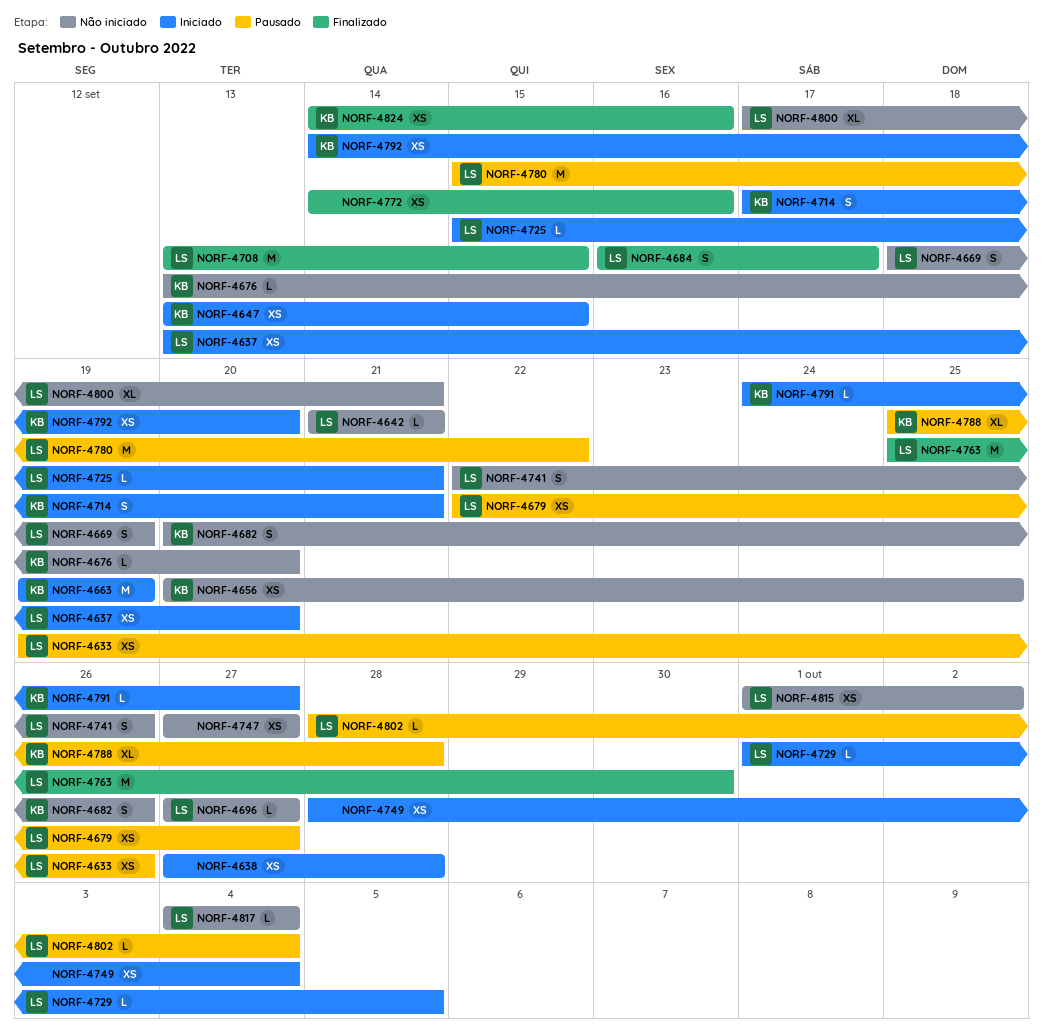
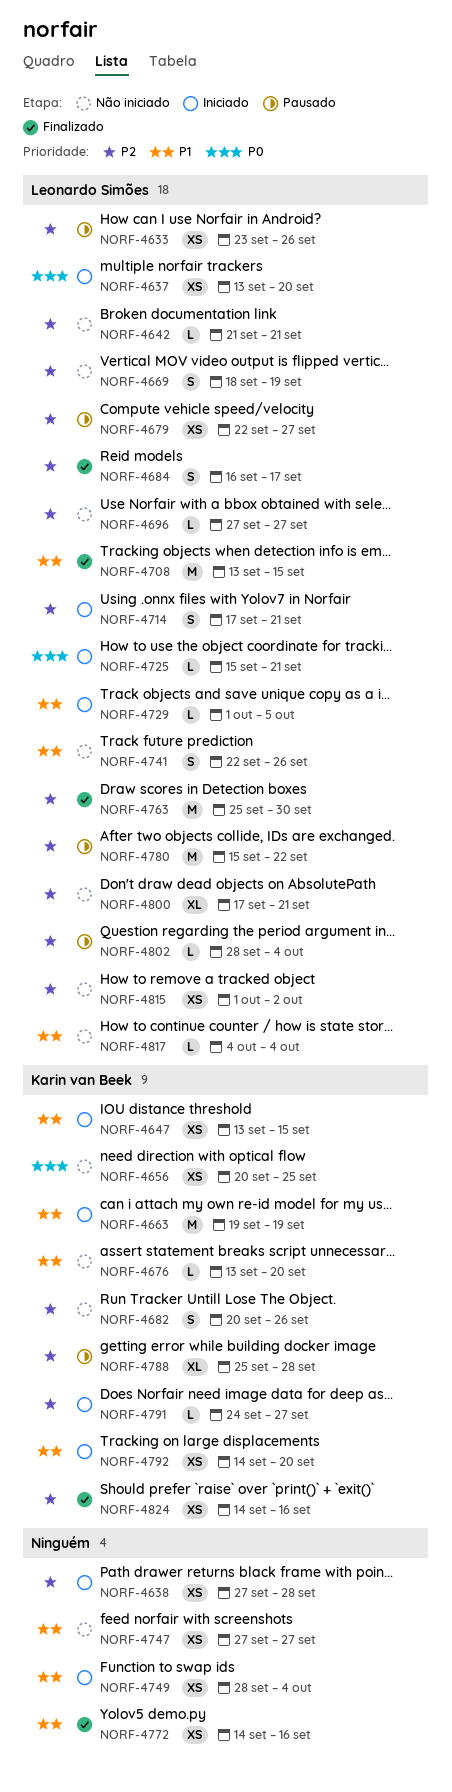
NORF-4633, start: Sep 19 -> Sep 23
NORF-4714, owner: Karin van Beek -> Leonardo Simões

